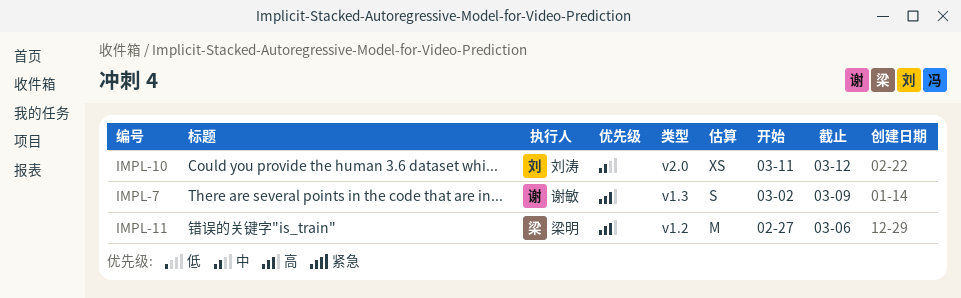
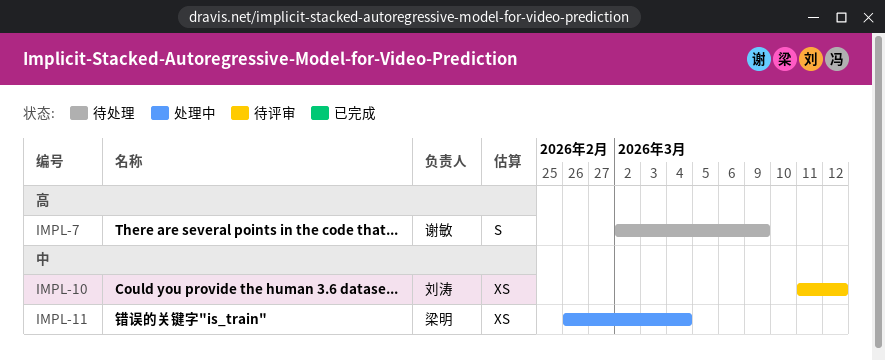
IMPL-11, priority: 高 -> 中
IMPL-11, estimate: M -> XS
IMPL-11, start: Feb 27 -> Feb 26
IMPL-11, due: Mar 6 -> Mar 4

